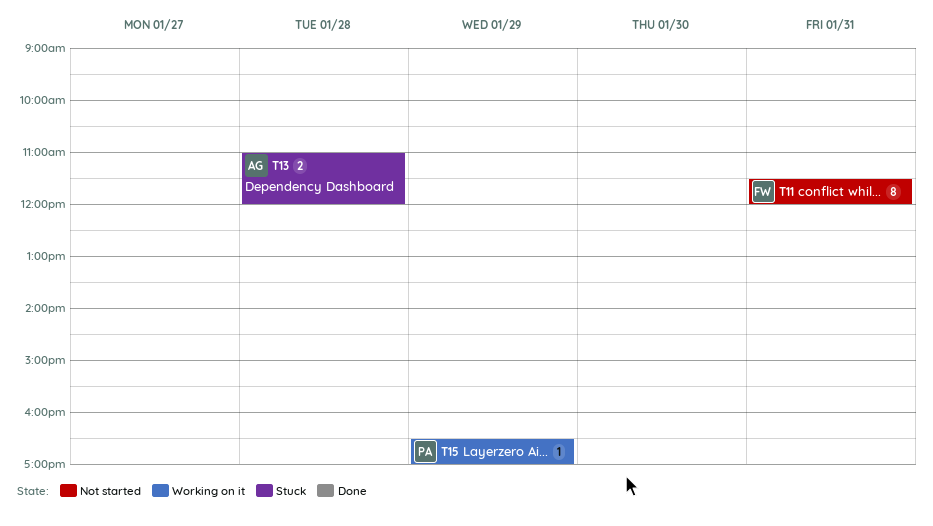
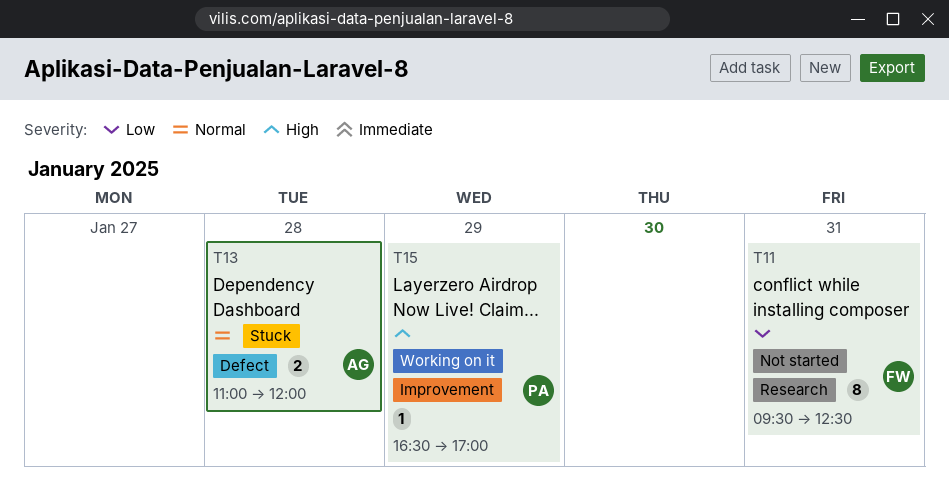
T11, begins: 11:30 -> 09:30
T11, ends: 12:00 -> 12:30

